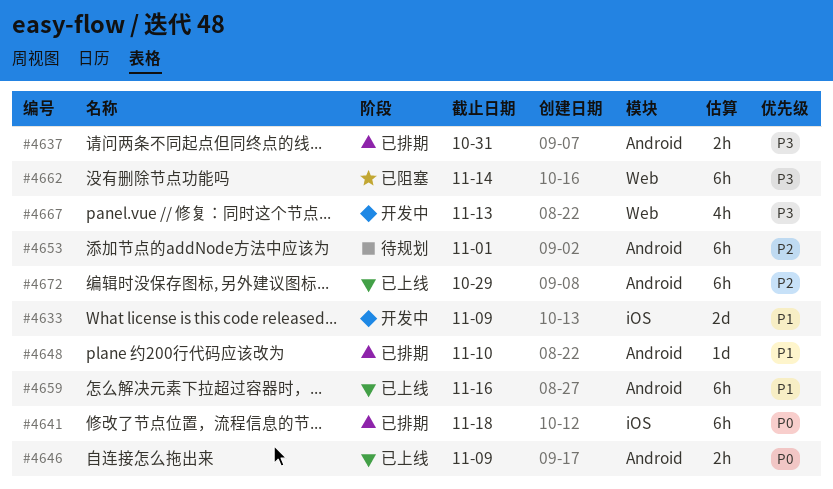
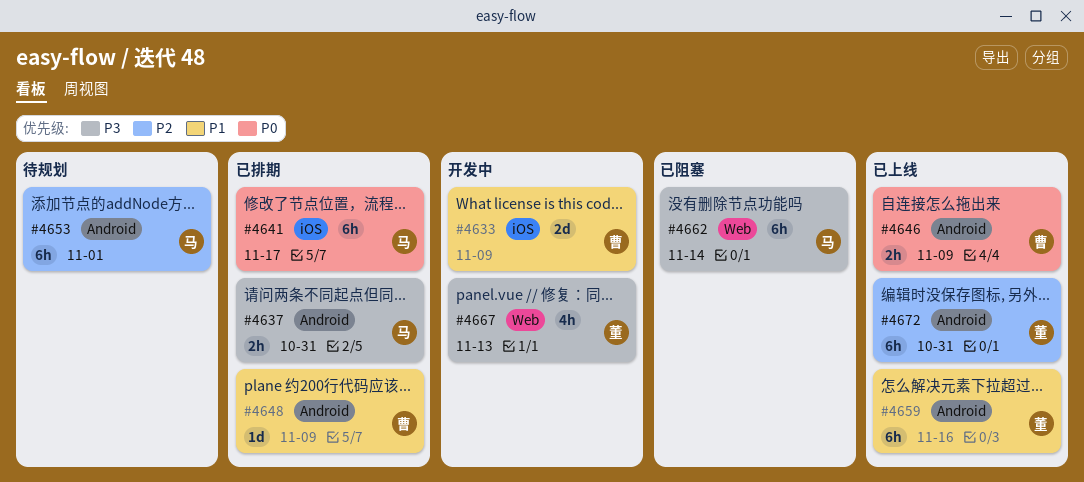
#4641, due: Nov 18 -> Nov 17
#4648, due: Nov 10 -> Nov 9
#4672, due: Oct 29 -> Oct 31

